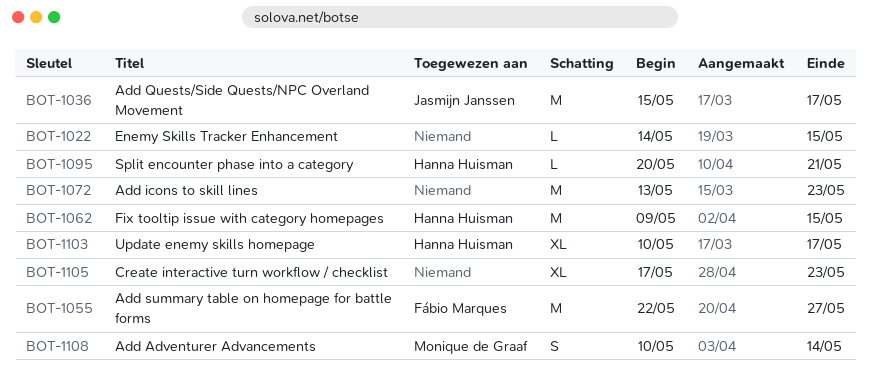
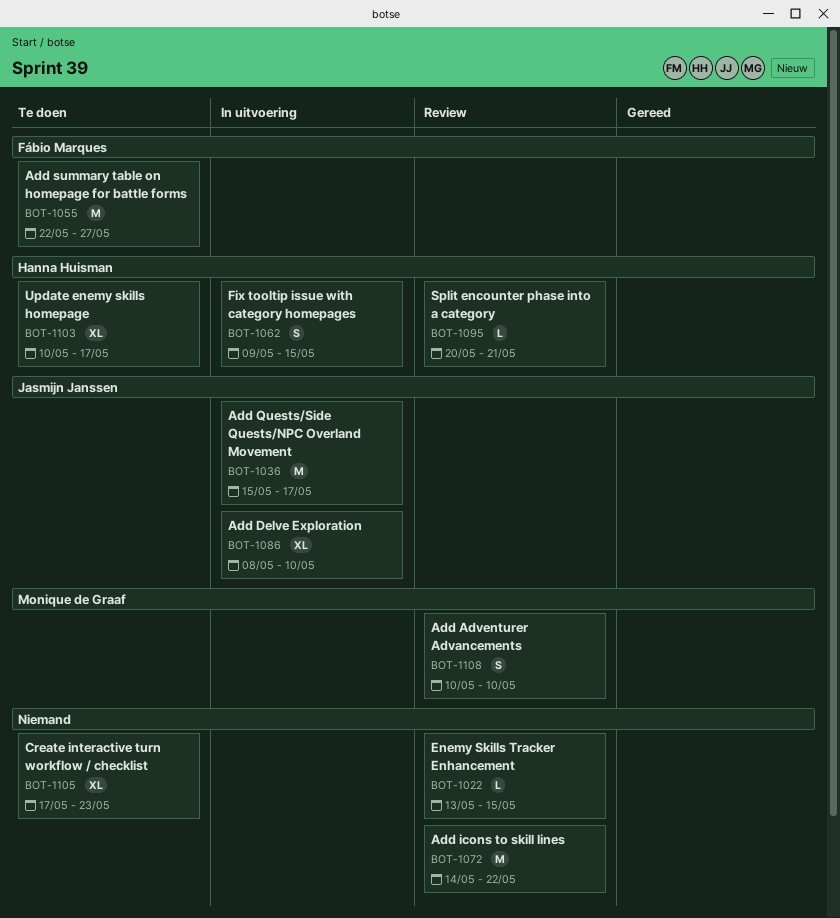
BOT-1022, start: May 14 -> May 13
BOT-1062, estimate: M -> S
BOT-1072, start: May 13 -> May 14
BOT-1072, due: May 23 -> May 22
BOT-1086: none -> present
BOT-1108, due: May 14 -> May 10

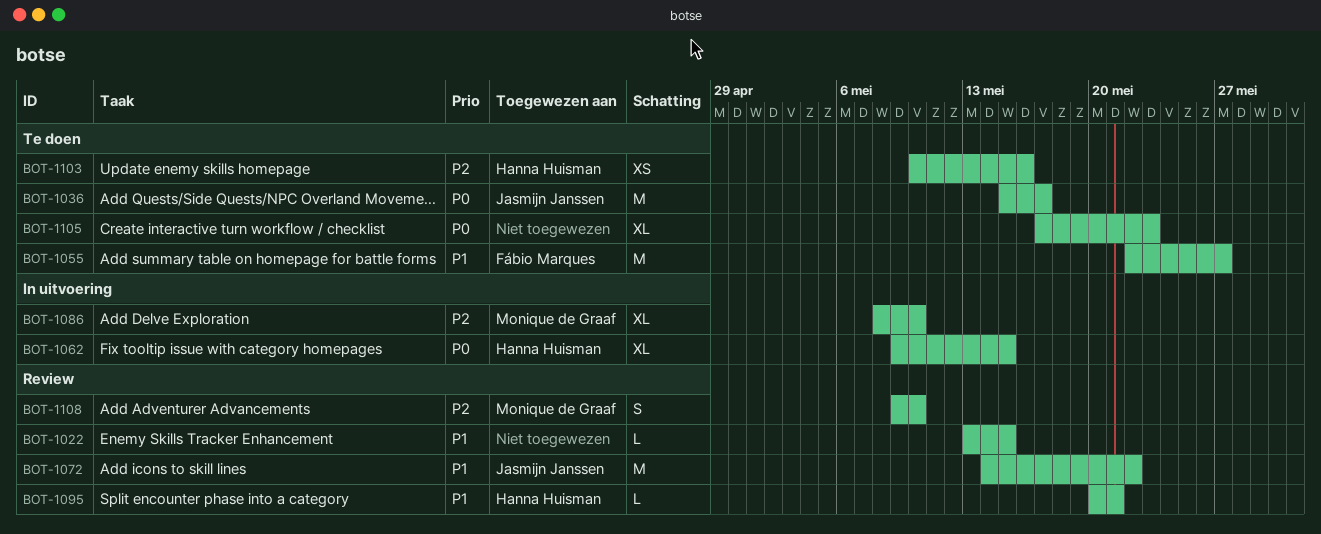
BOT-1036, status: In uitvoering -> Te doen
BOT-1062, estimate: S -> XL
BOT-1072, owner: none -> Jasmijn Janssen
BOT-1086, owner: Jasmijn Janssen -> Monique de Graaf
BOT-1103, estimate: XL -> XS
BOT-1103, due: May 17 -> May 16
BOT-1108, start: May 10 -> May 9

